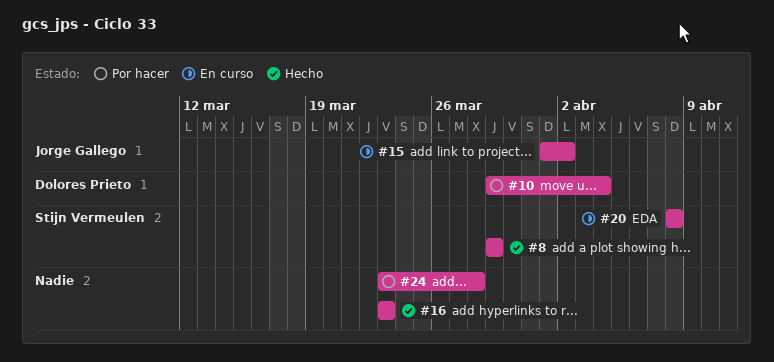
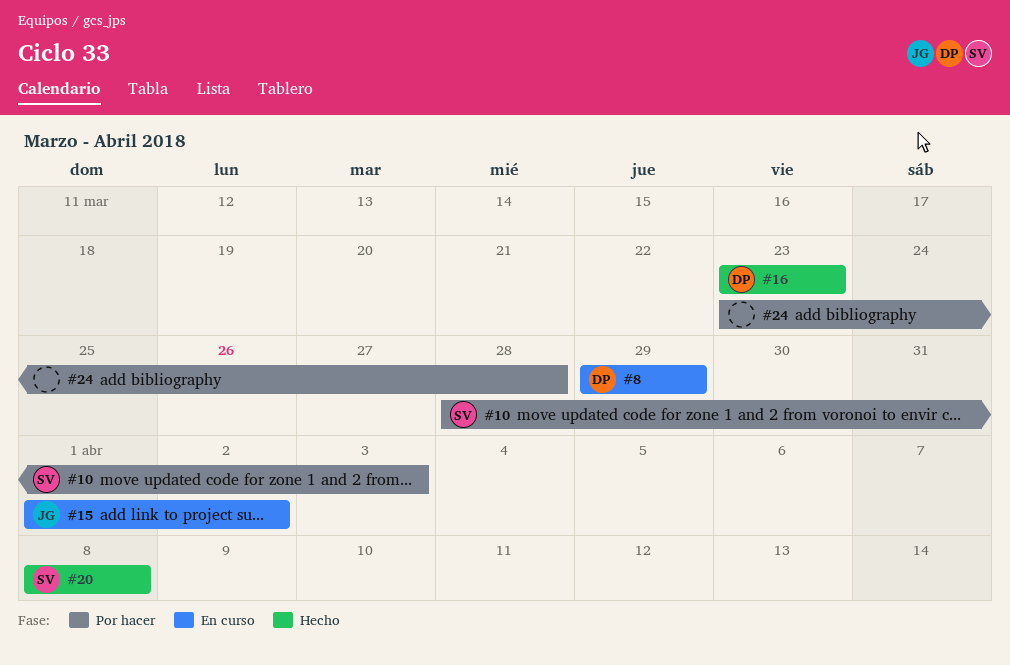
#8, status: Hecho -> En curso
#8, owner: Stijn Vermeulen -> Dolores Prieto
#10, owner: Dolores Prieto -> Stijn Vermeulen
#10, start: Mar 29 -> Mar 28
#10, due: Apr 4 -> Apr 3
#16, owner: none -> Dolores Prieto
#20, status: En curso -> Hecho

